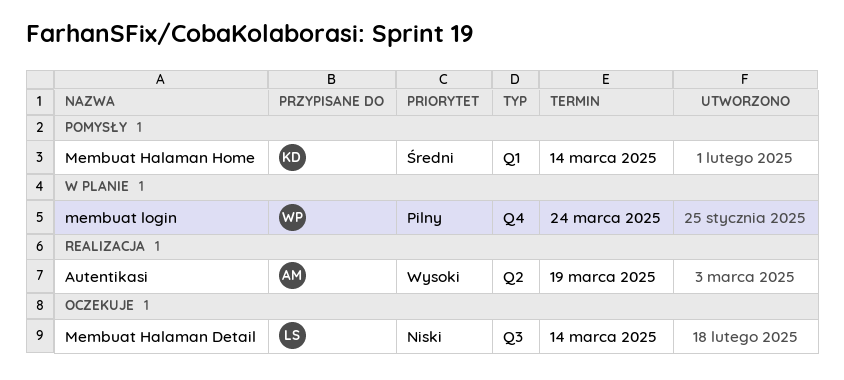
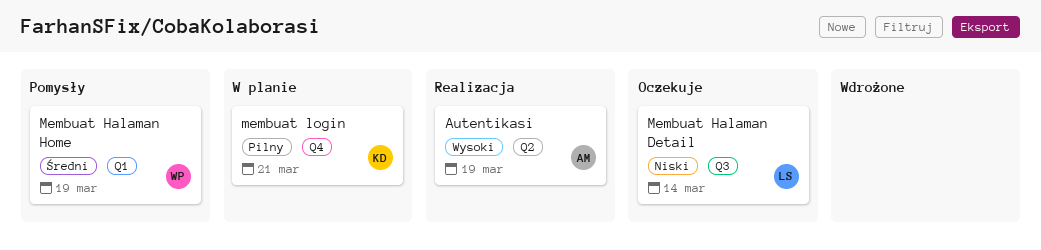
Membuat Halaman Home, owner: KD -> WP
Membuat Halaman Home, due: Mar 14 -> Mar 19
membuat login, owner: WP -> KD
membuat login, due: Mar 24 -> Mar 21

